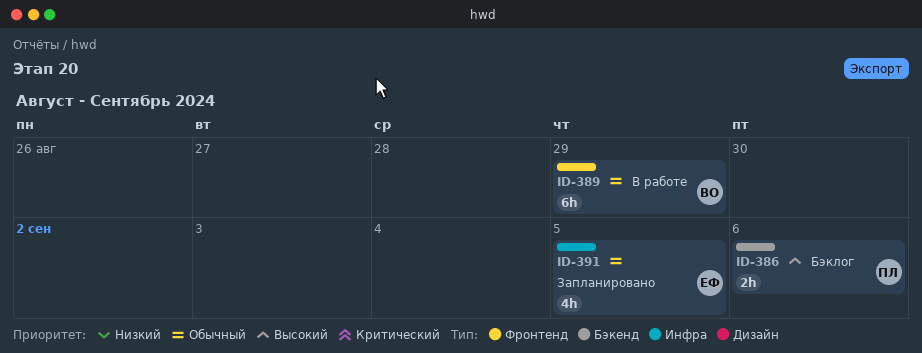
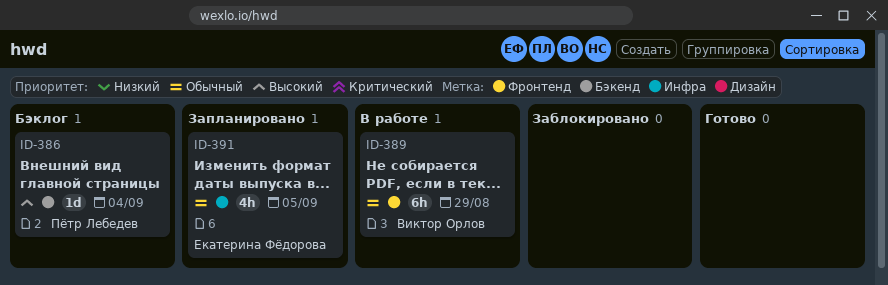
ID-386, estimate: 2h -> 1d
ID-386, due: Sep 6 -> Sep 4

